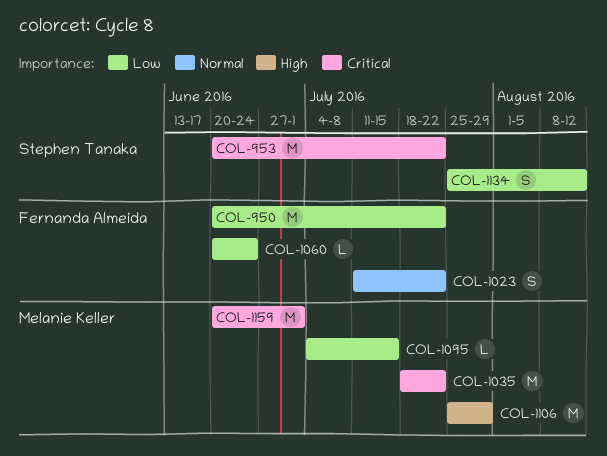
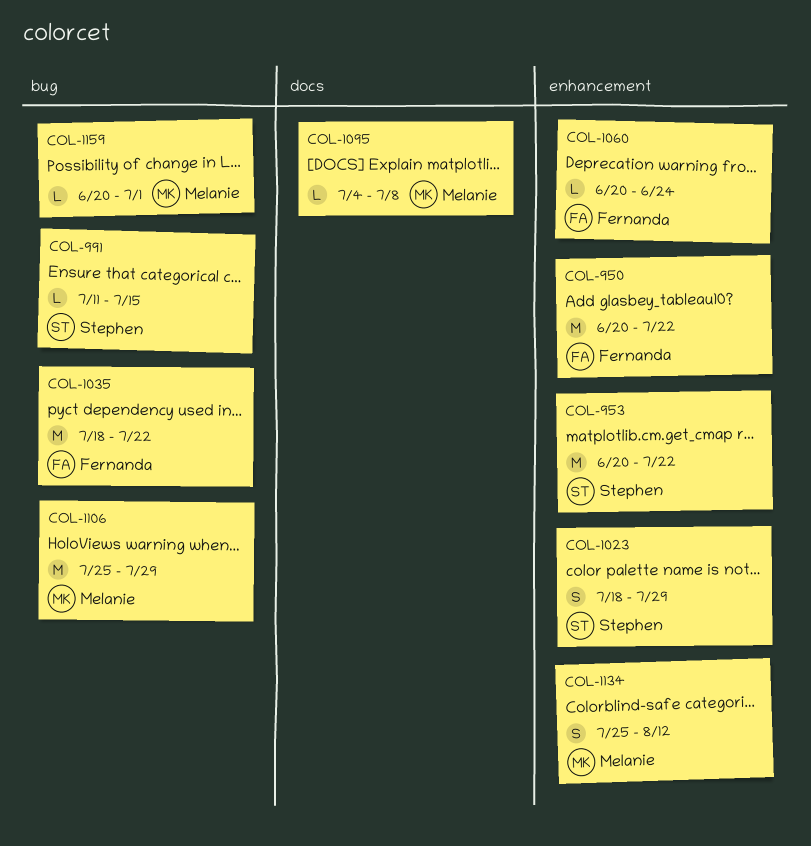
COL-991: none -> present
COL-1023, owner: Fernanda Almeida -> Stephen Tanaka
COL-1023, start: Jul 11 -> Jul 18
COL-1023, due: Jul 22 -> Jul 29
COL-1035, owner: Melanie Keller -> Fernanda Almeida
COL-1095, due: Jul 15 -> Jul 8
COL-1134, owner: Stephen Tanaka -> Melanie Keller
COL-1159, estimate: M -> L

